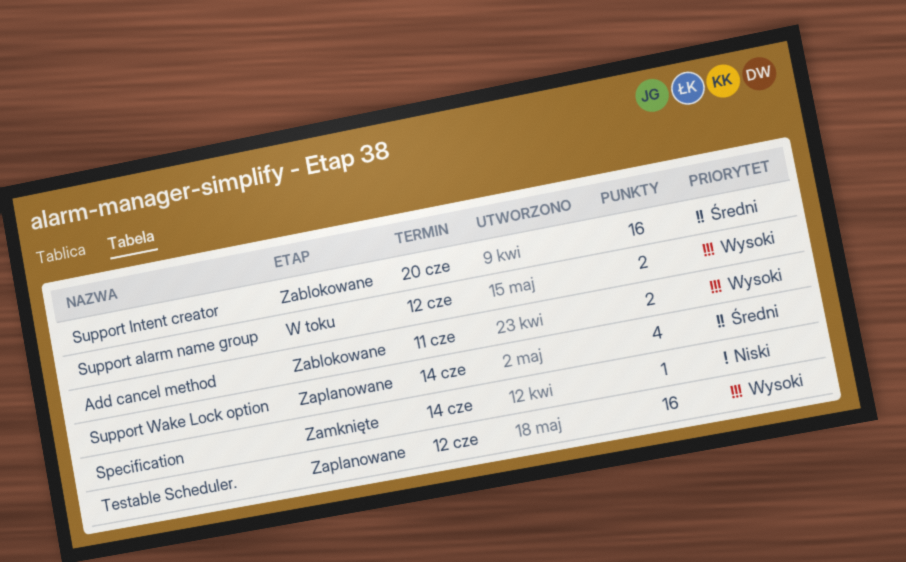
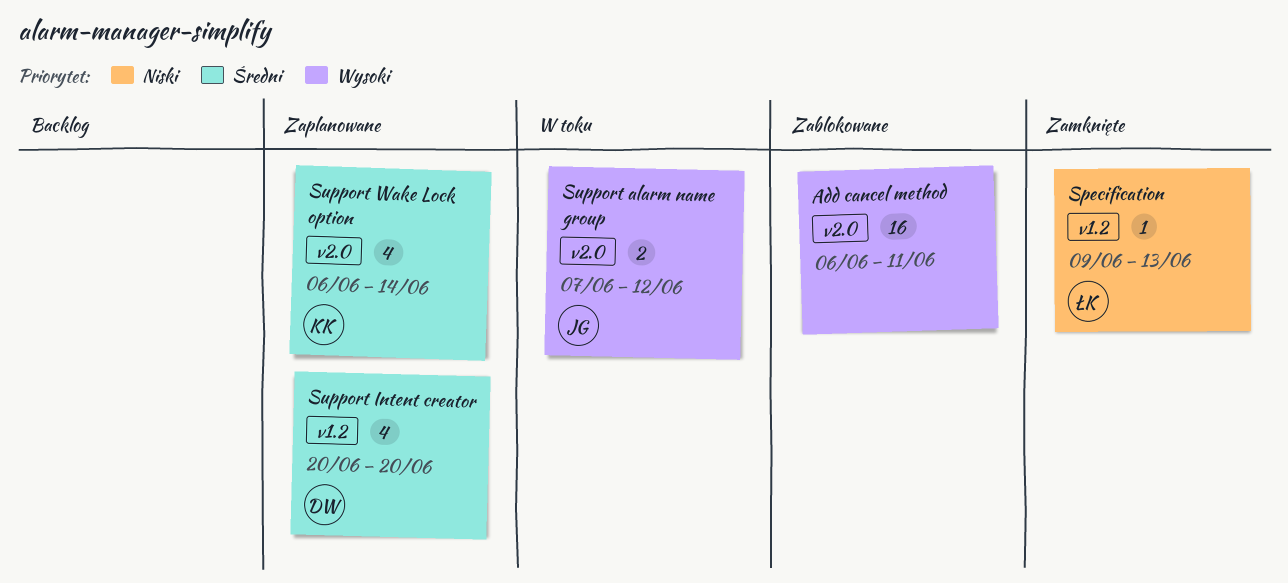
Add cancel method, estimate: 2 -> 16
Specification, due: Jun 14 -> Jun 13
Support Intent creator, status: Zablokowane -> Zaplanowane
Support Intent creator, estimate: 16 -> 4
Testable Scheduler.: present -> none

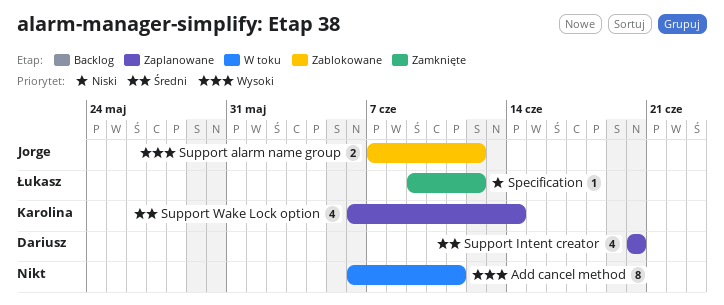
Add cancel method, status: Zablokowane -> W toku
Add cancel method, estimate: 16 -> 8
Specification, due: Jun 13 -> Jun 12
Support alarm name group, status: W toku -> Zablokowane

